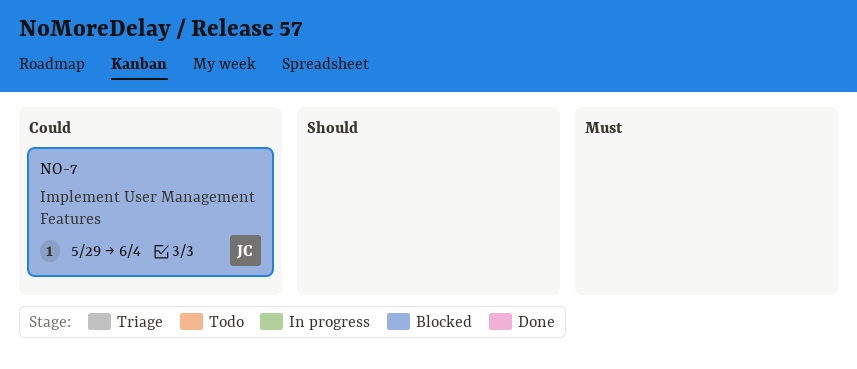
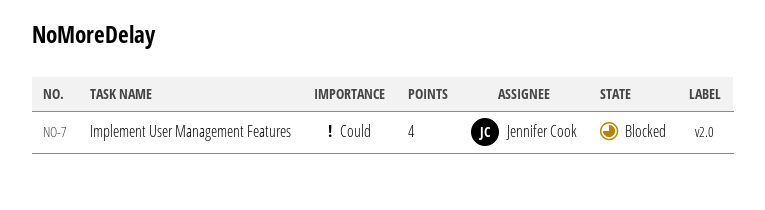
NO-7, estimate: 1 -> 4

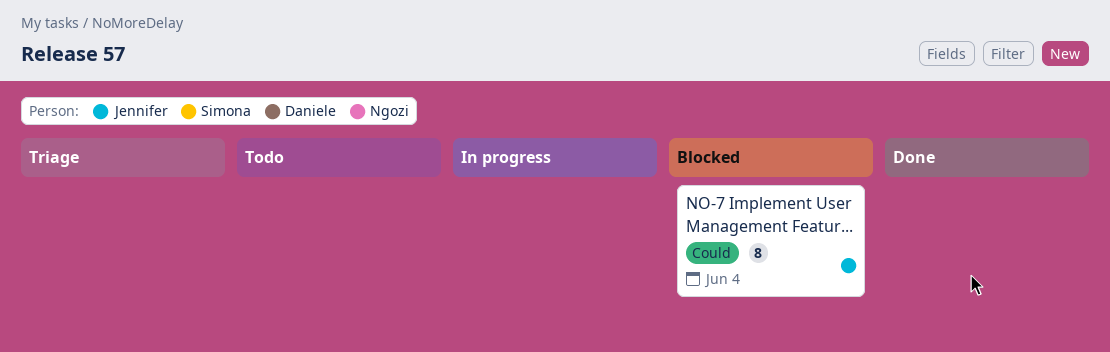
NO-7, estimate: 4 -> 8

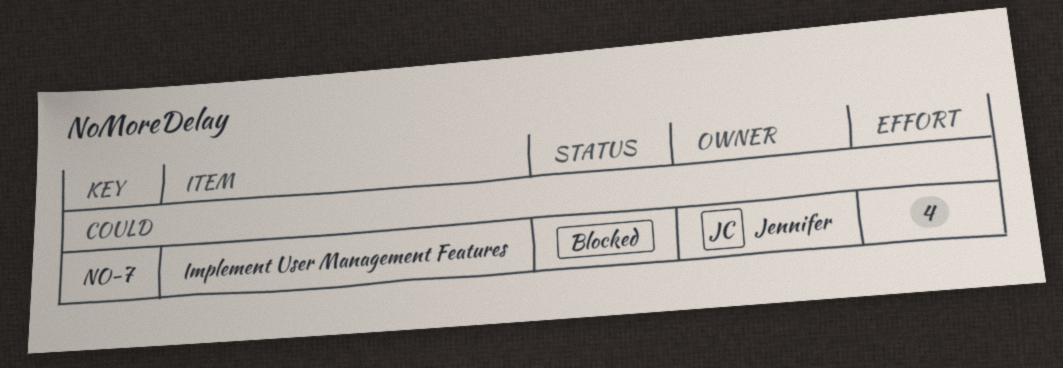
NO-7, estimate: 8 -> 4

